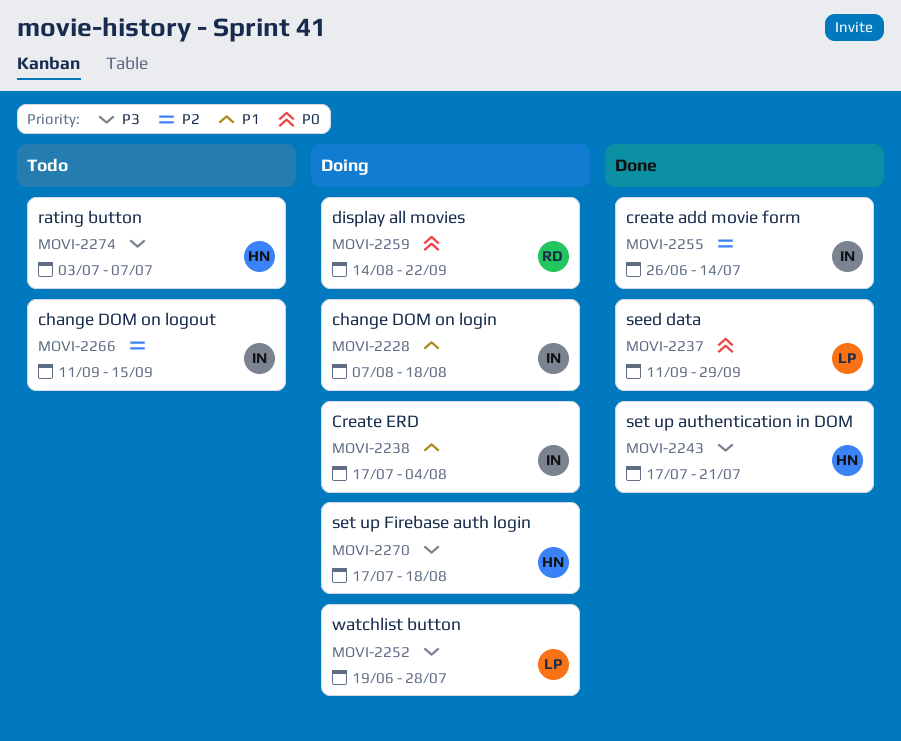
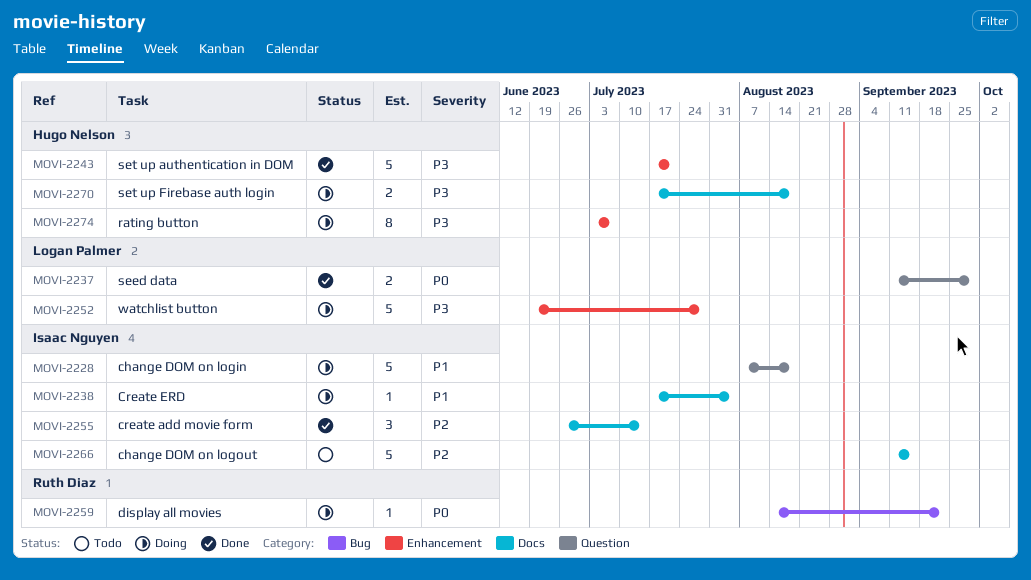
MOVI-2274, status: Todo -> Doing

